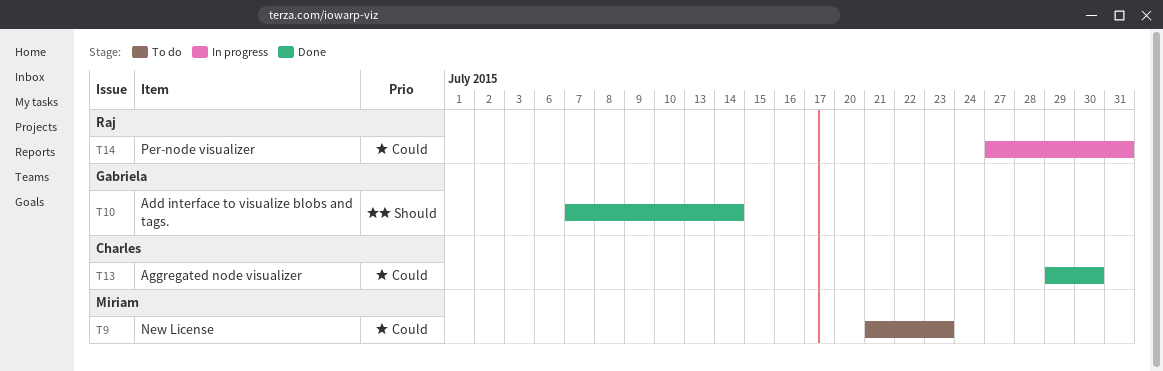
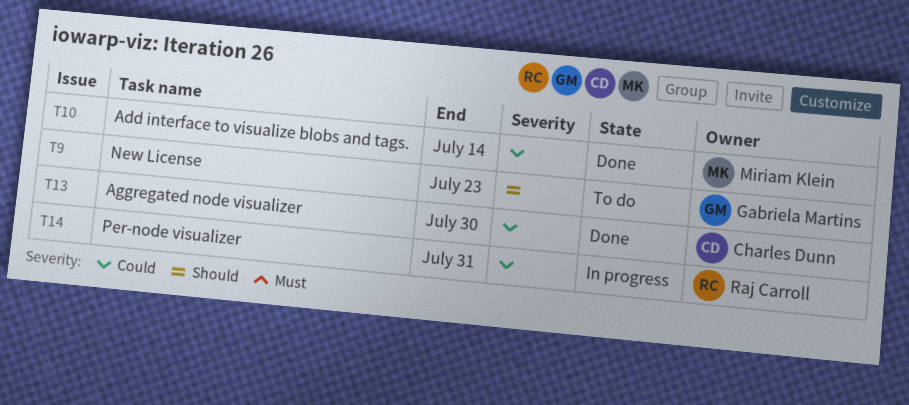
T9, owner: Miriam Klein -> Gabriela Martins
T9, priority: Could -> Should
T10, owner: Gabriela Martins -> Miriam Klein
T10, priority: Should -> Could

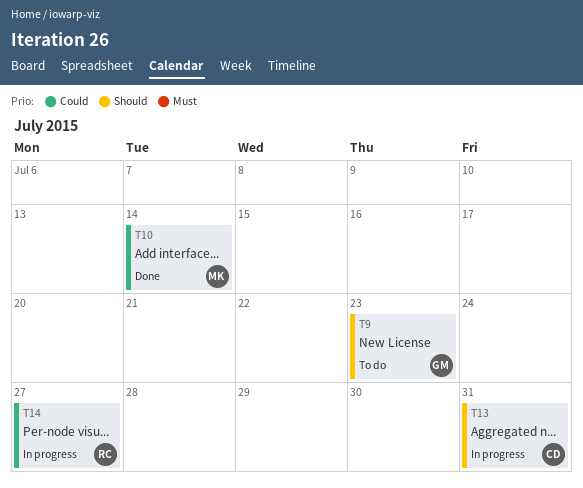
T13, status: Done -> In progress
T13, priority: Could -> Should
T13, due: Jul 30 -> Jul 31
T14, due: Jul 31 -> Jul 27

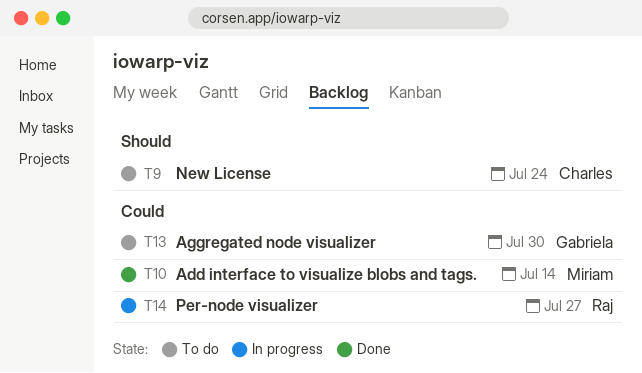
T9, owner: Gabriela -> Charles
T9, due: Jul 23 -> Jul 24
T13, status: In progress -> To do
T13, owner: Charles -> Gabriela
T13, priority: Should -> Could
T13, due: Jul 31 -> Jul 30

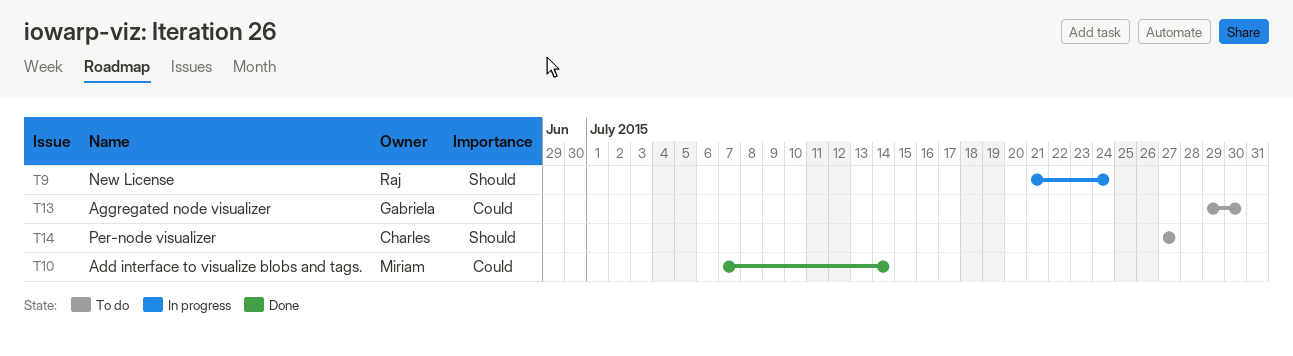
T9, status: To do -> In progress
T9, owner: Charles -> Raj
T14, status: In progress -> To do
T14, owner: Raj -> Charles
T14, priority: Could -> Should

